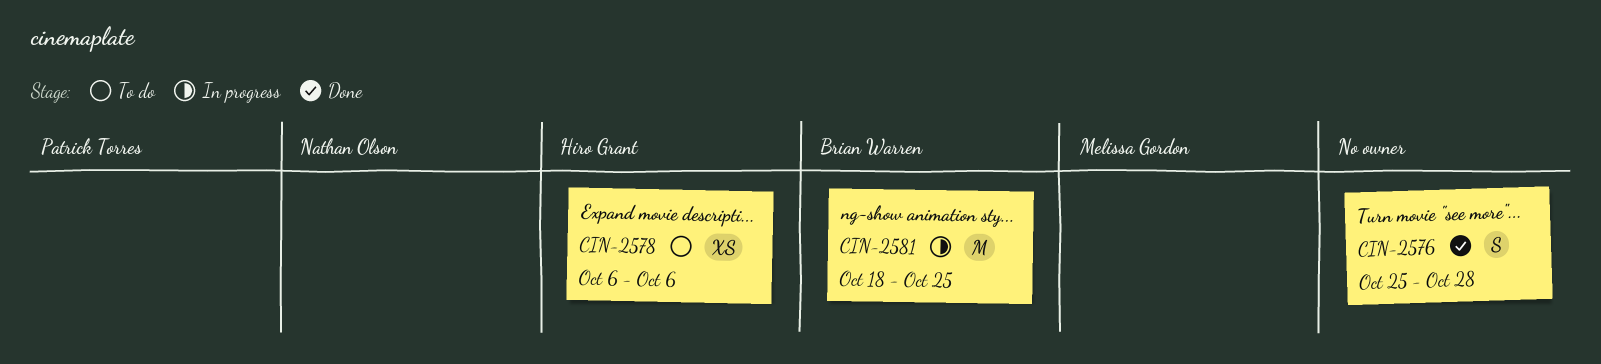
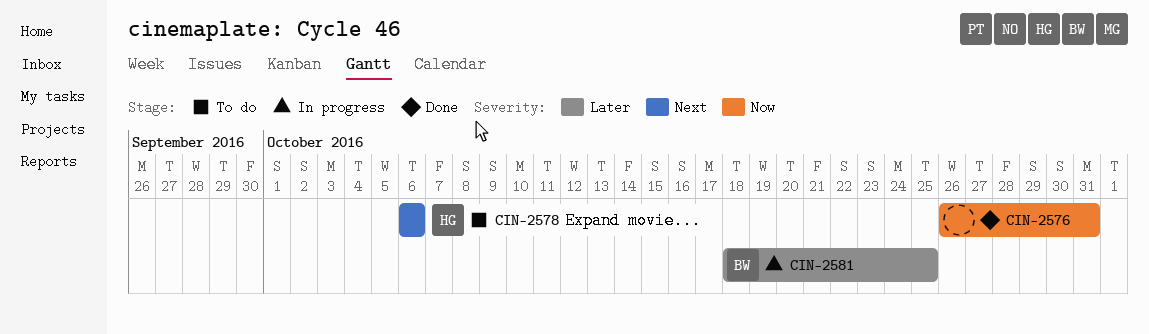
CIN-2576, start: Oct 25 -> Oct 26
CIN-2576, due: Oct 28 -> Oct 31

